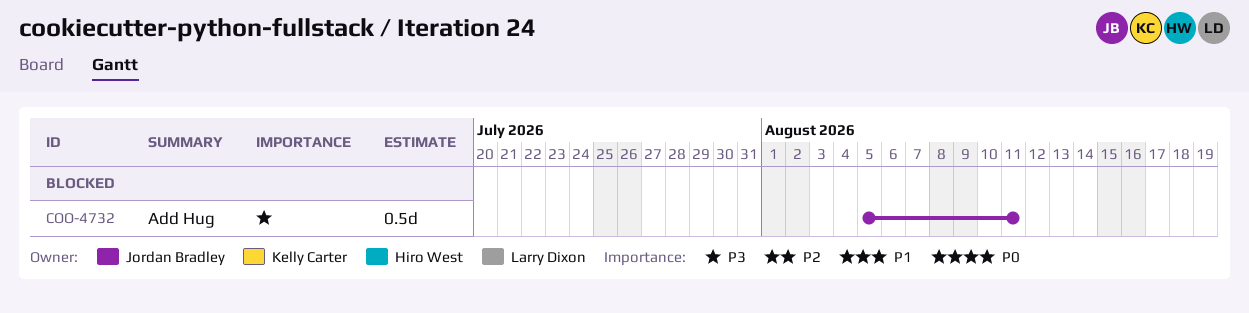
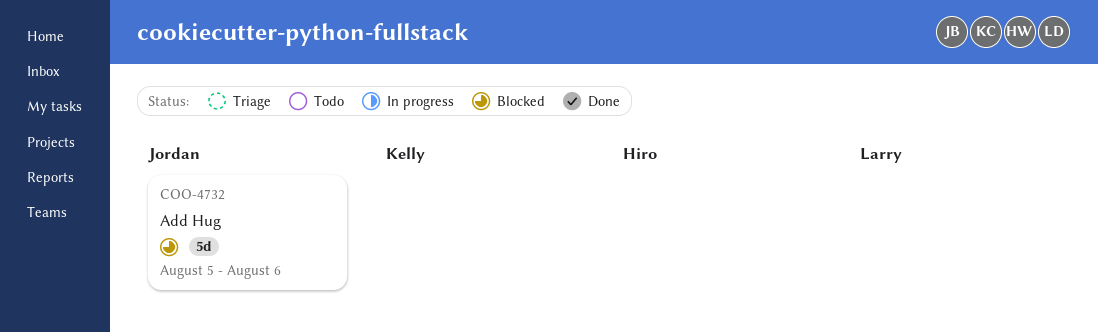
COO-4732, estimate: 0.5d -> 5d
COO-4732, due: Aug 11 -> Aug 6

